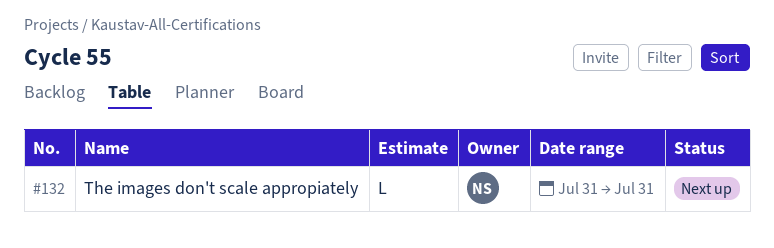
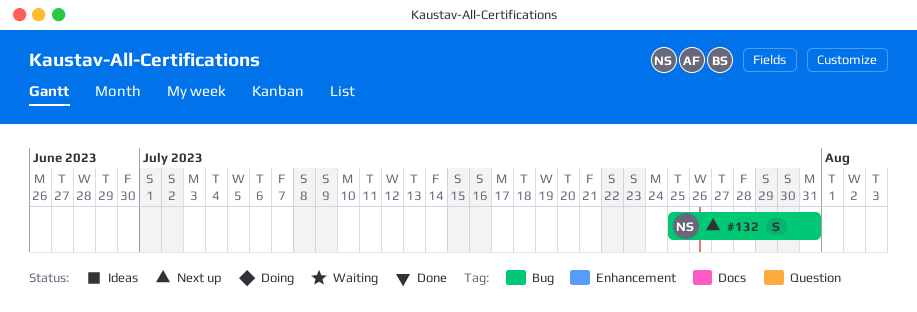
#132, estimate: L -> S
#132, start: Jul 31 -> Jul 25

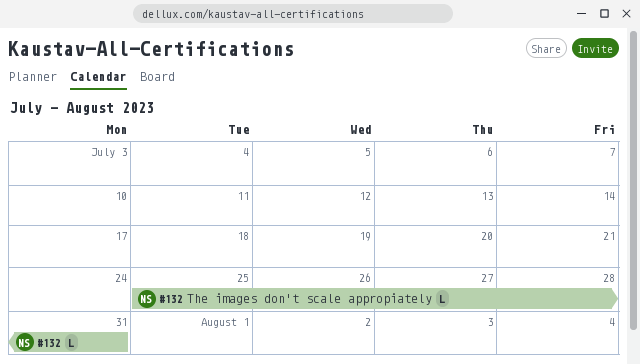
#132, estimate: S -> L

